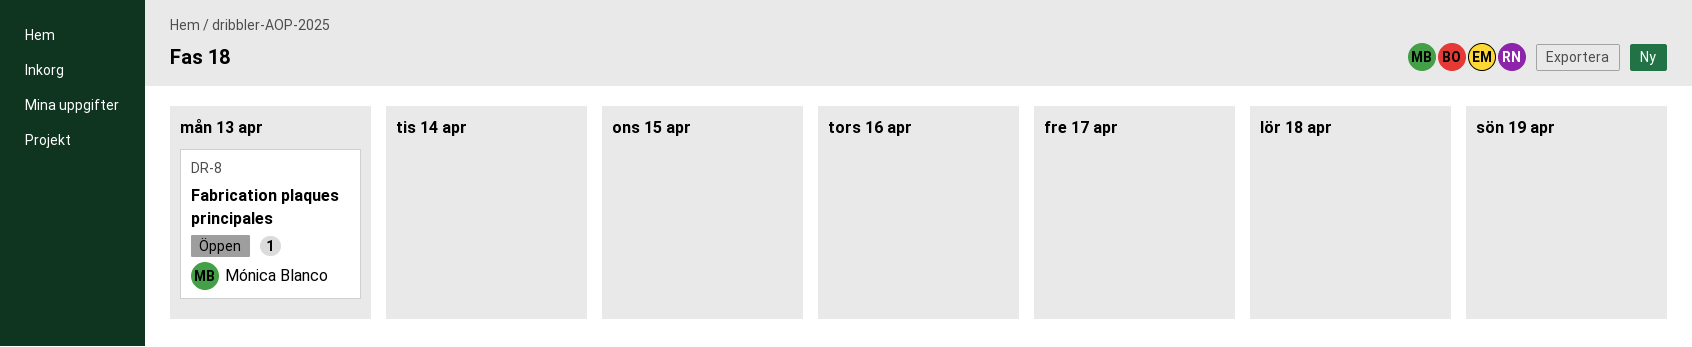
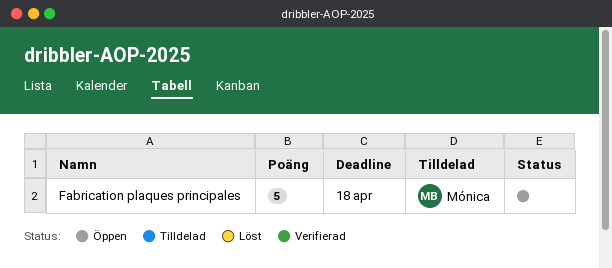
Fabrication plaques principales, estimate: 1 -> 5
Fabrication plaques principales, due: Apr 13 -> Apr 18

